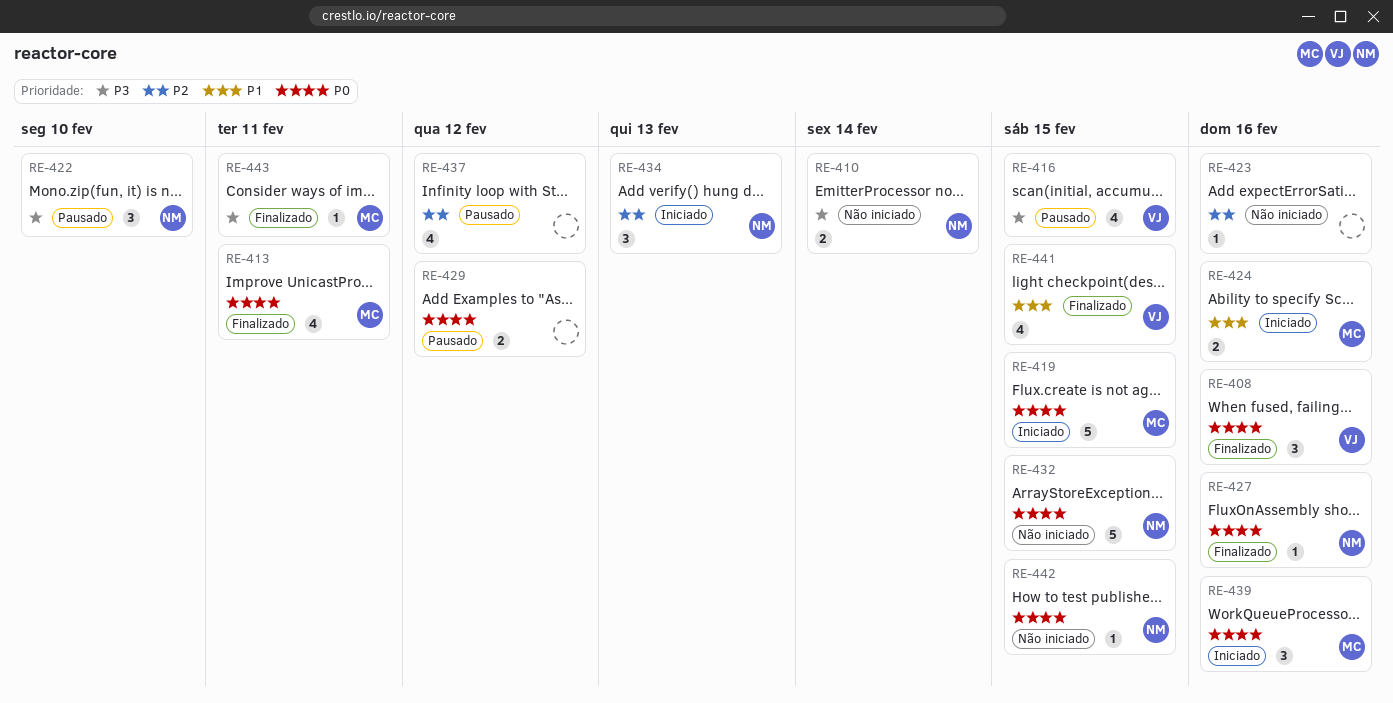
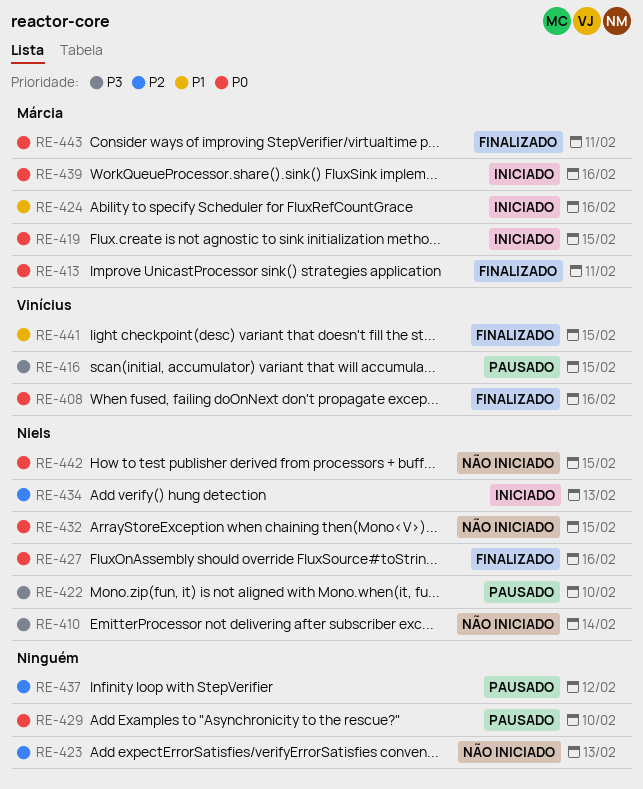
RE-423, due: Feb 16 -> Feb 13
RE-429, due: Feb 12 -> Feb 10
RE-443, priority: P3 -> P0

